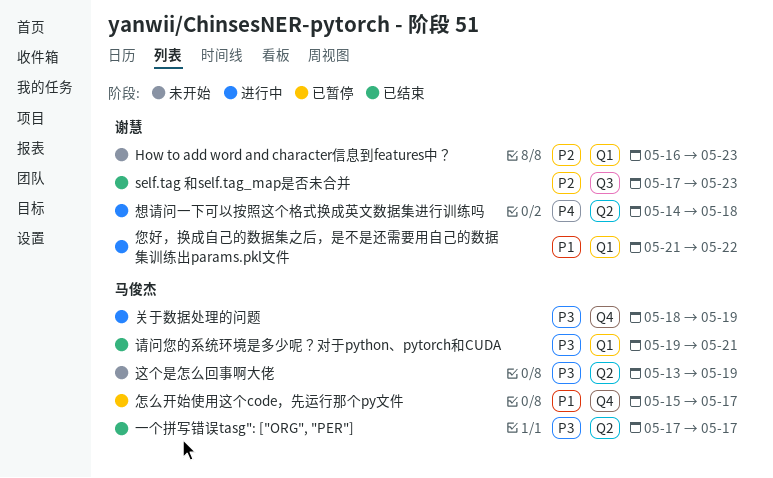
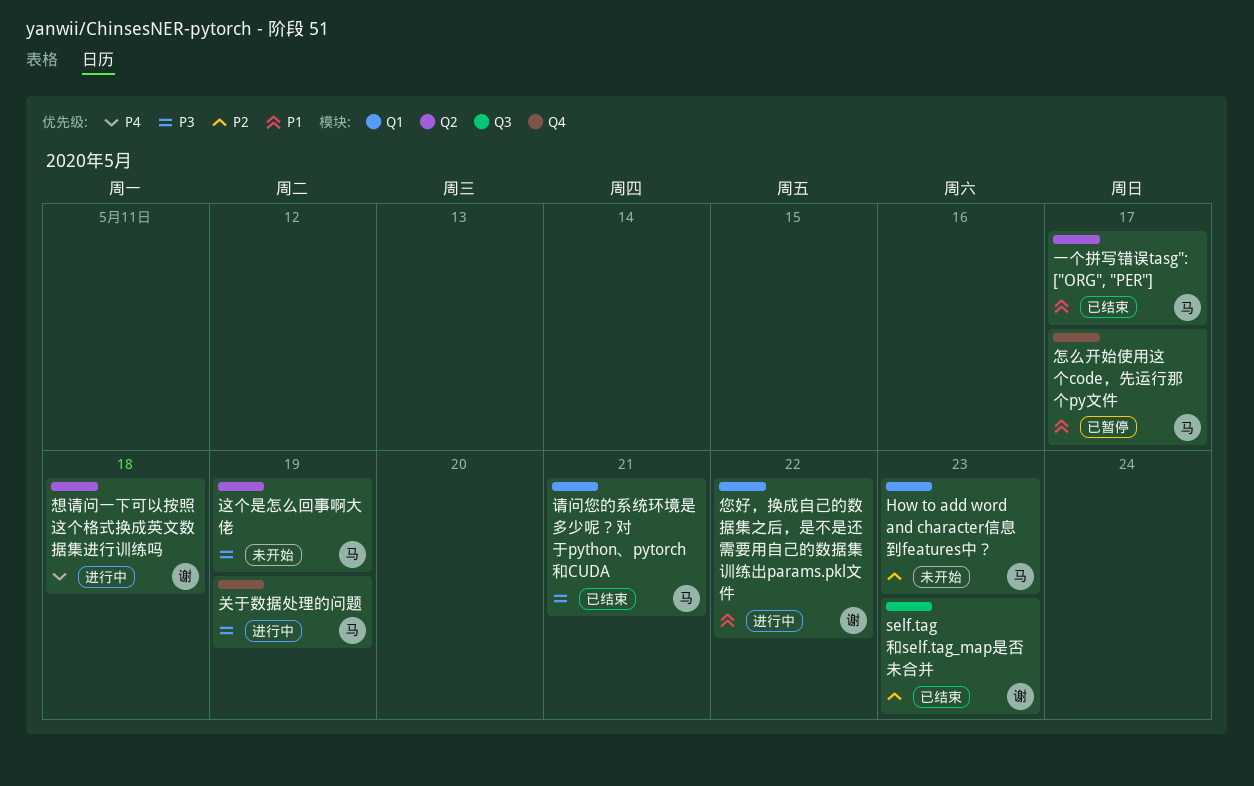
How to add word and character信息到features中？, owner: 谢慧 -> 马俊杰
一个拼写错误tasg": ["ORG", "PER"], priority: P3 -> P1

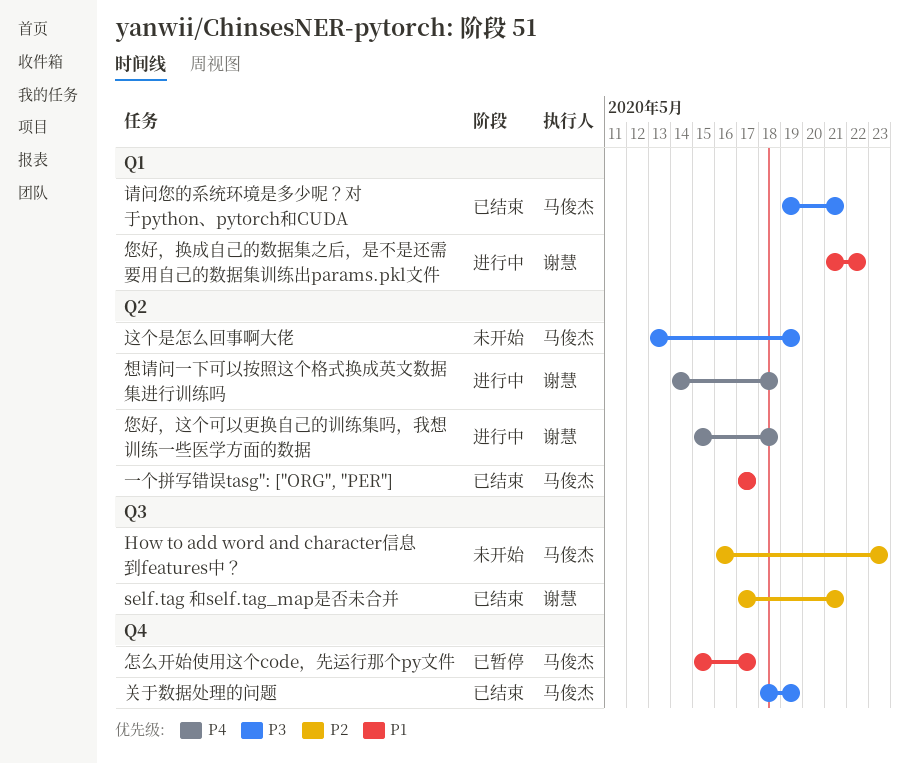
How to add word and character信息到features中？, label: Q1 -> Q3
self.tag 和self.tag_map是否未合并, due: May 23 -> May 21
关于数据处理的问题, status: 进行中 -> 已结束
您好，这个可以更换自己的训练集吗，我想训练一些医学方面的数据: none -> present

